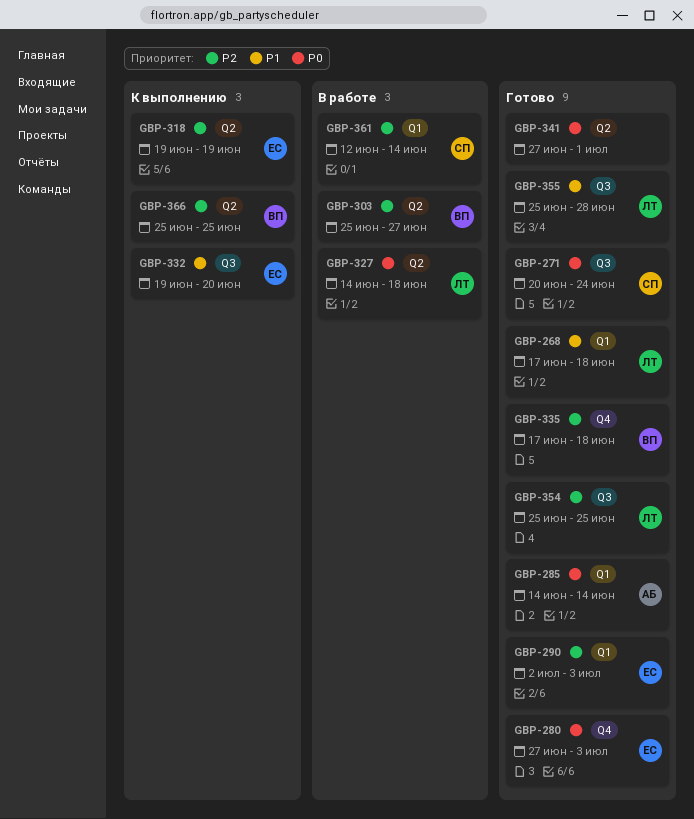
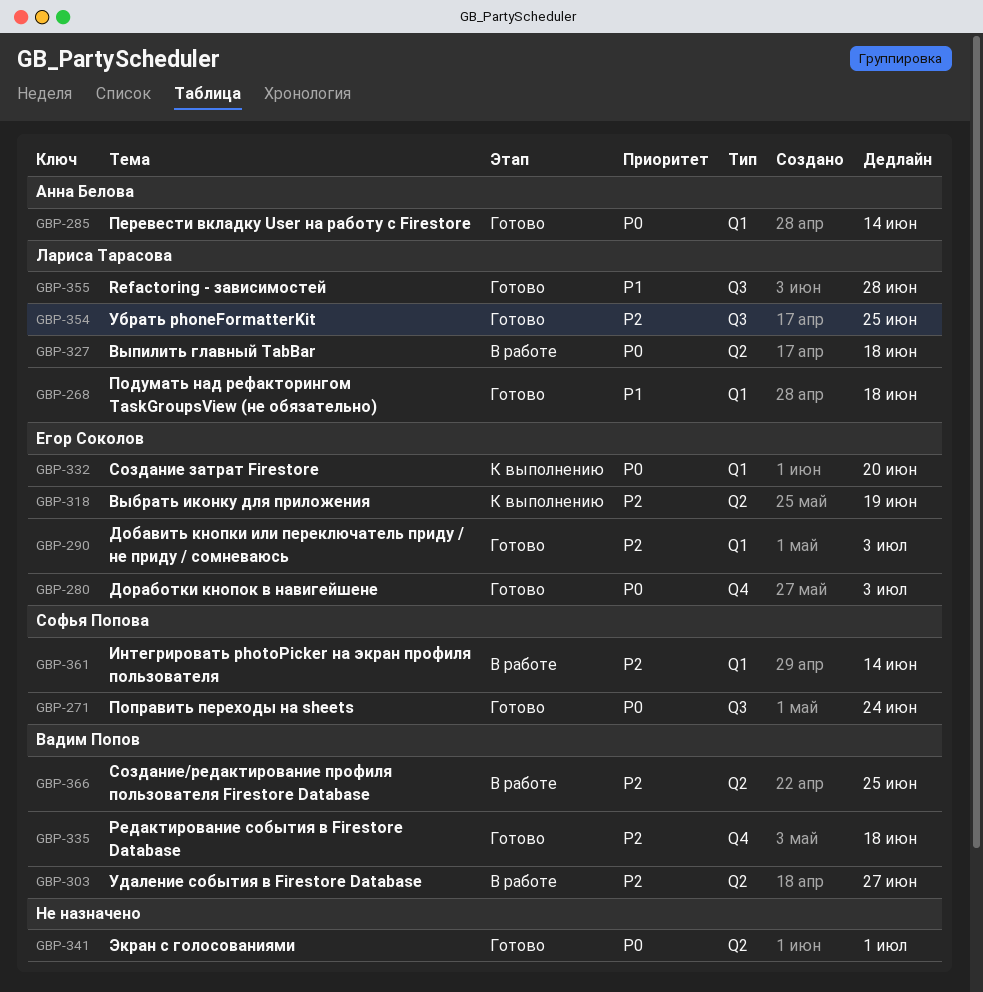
GBP-332, priority: P1 -> P0
GBP-332, label: Q3 -> Q1
GBP-366, status: К выполнению -> В работе

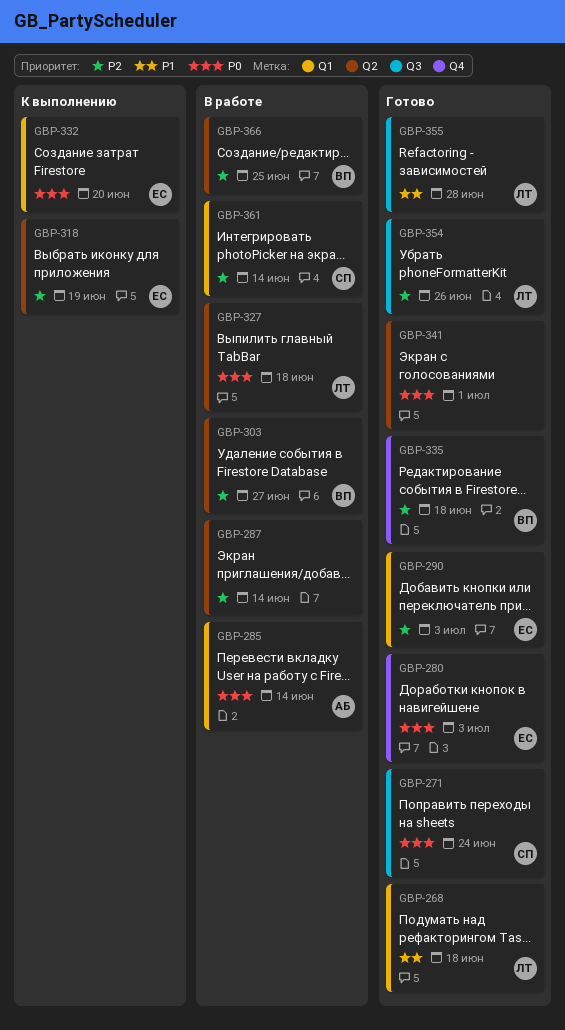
GBP-285, status: Готово -> В работе
GBP-287: none -> present
GBP-354, due: Jun 25 -> Jun 26

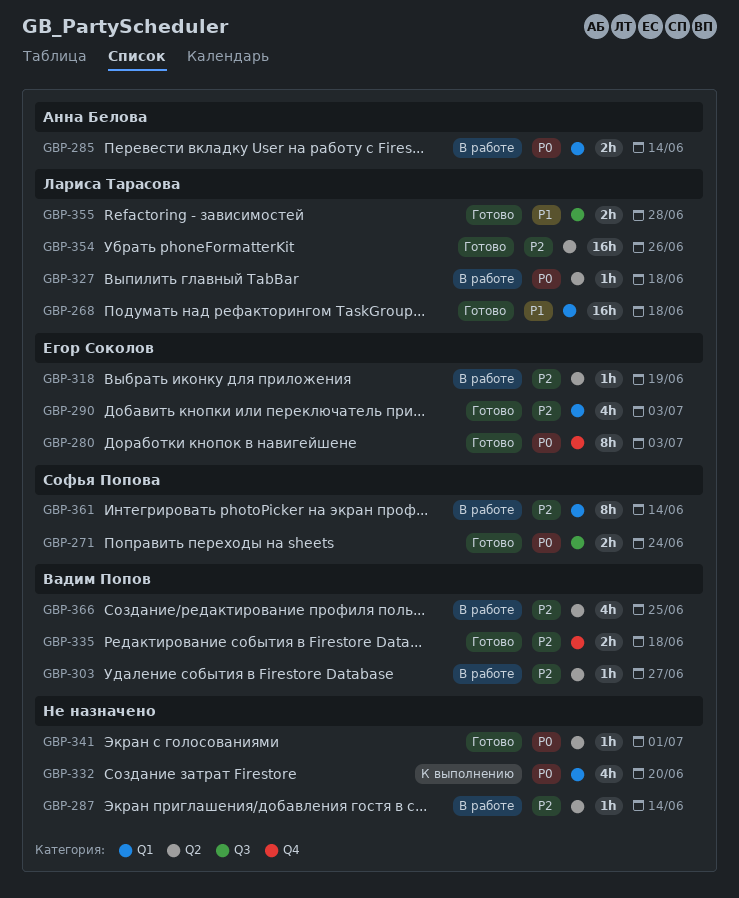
GBP-318, status: К выполнению -> В работе
GBP-332, owner: Егор Соколов -> none
GBP-354, label: Q3 -> Q2

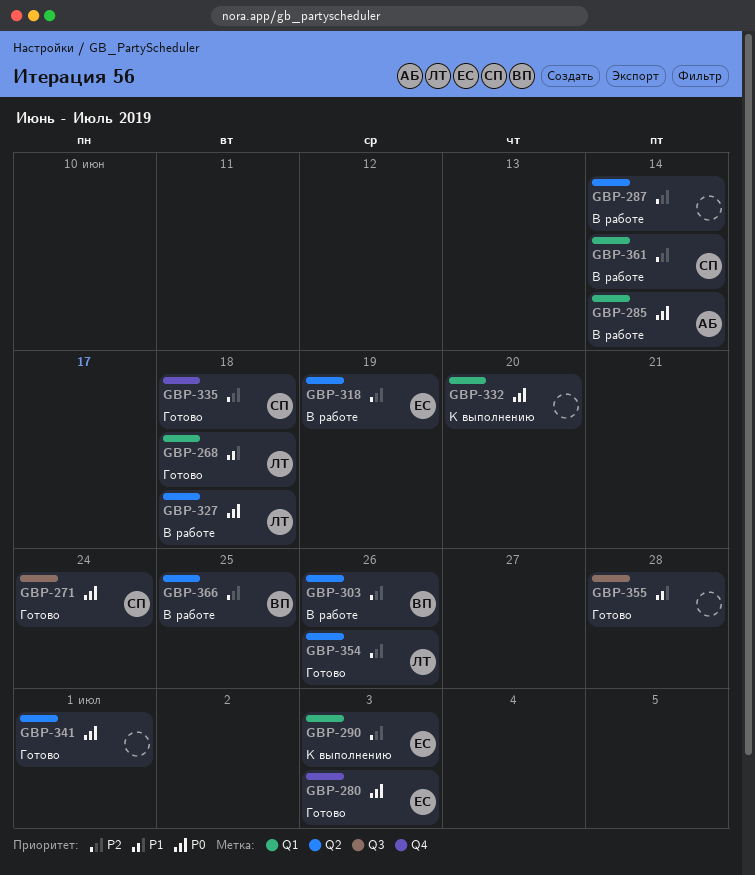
GBP-290, status: Готово -> К выполнению
GBP-303, due: Jun 27 -> Jun 26
GBP-335, owner: Вадим Попов -> Софья Попова
GBP-355, owner: Лариса Тарасова -> none

